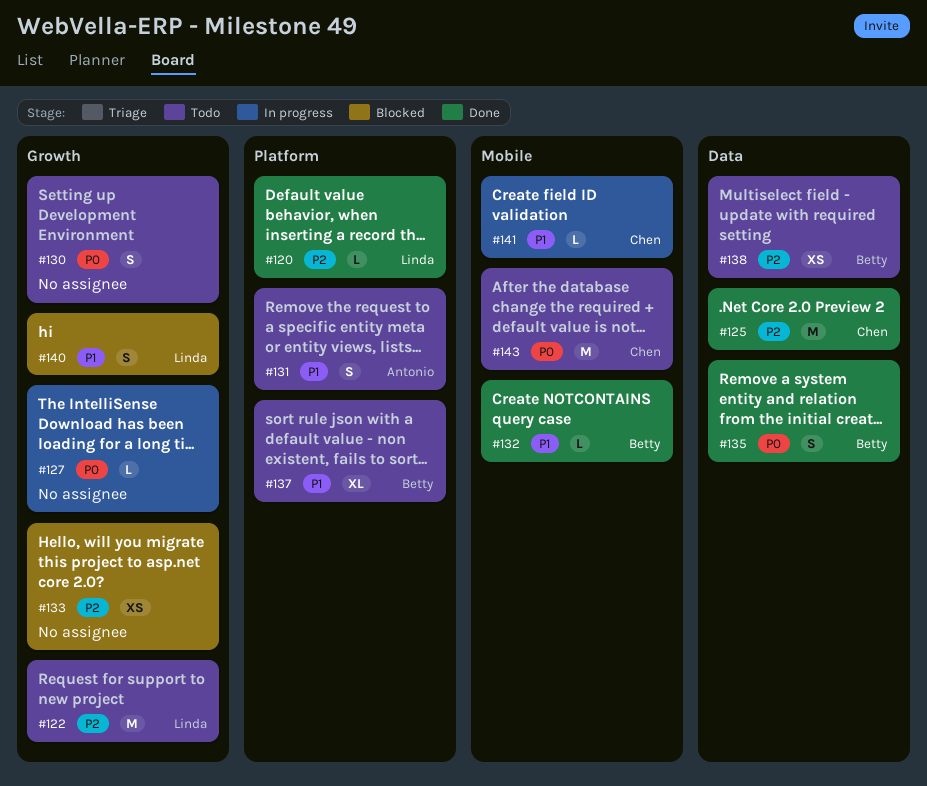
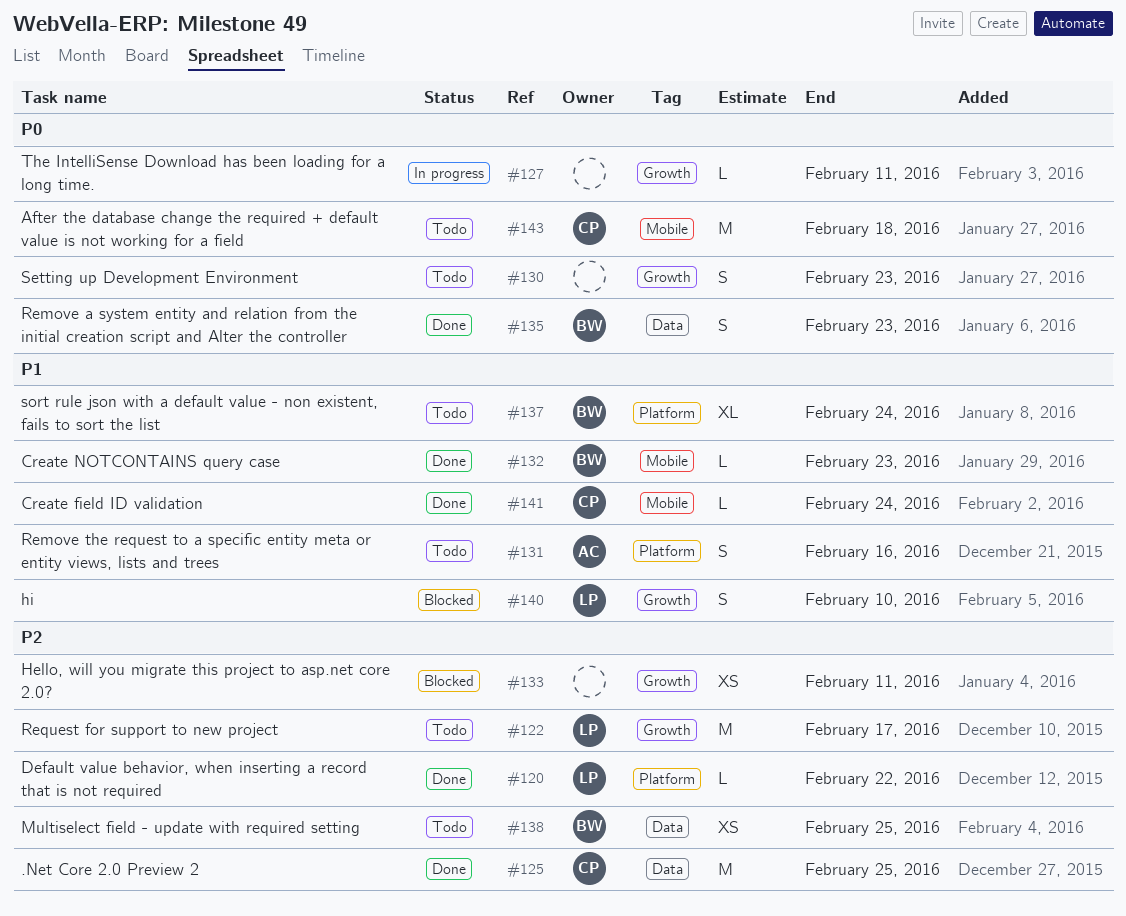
#141, status: In progress -> Done

